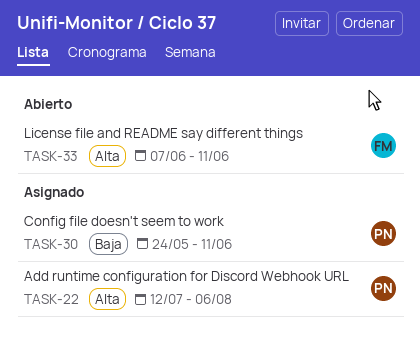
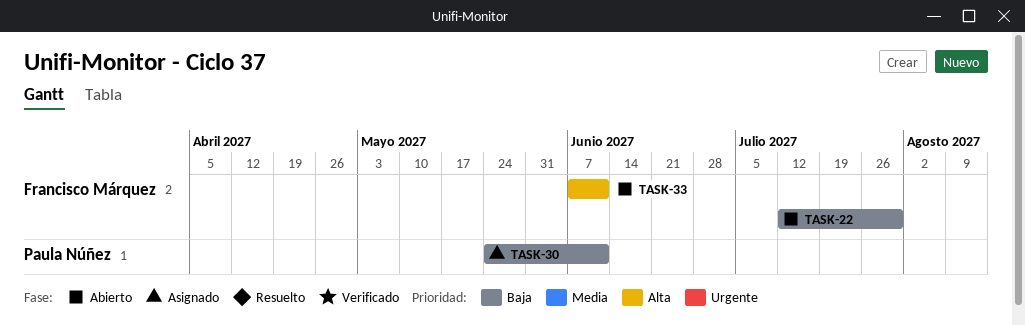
TASK-22, status: Asignado -> Abierto
TASK-22, owner: Paula Núñez -> Francisco Márquez
TASK-22, priority: Alta -> Baja
TASK-22, due: Aug 6 -> Jul 30

